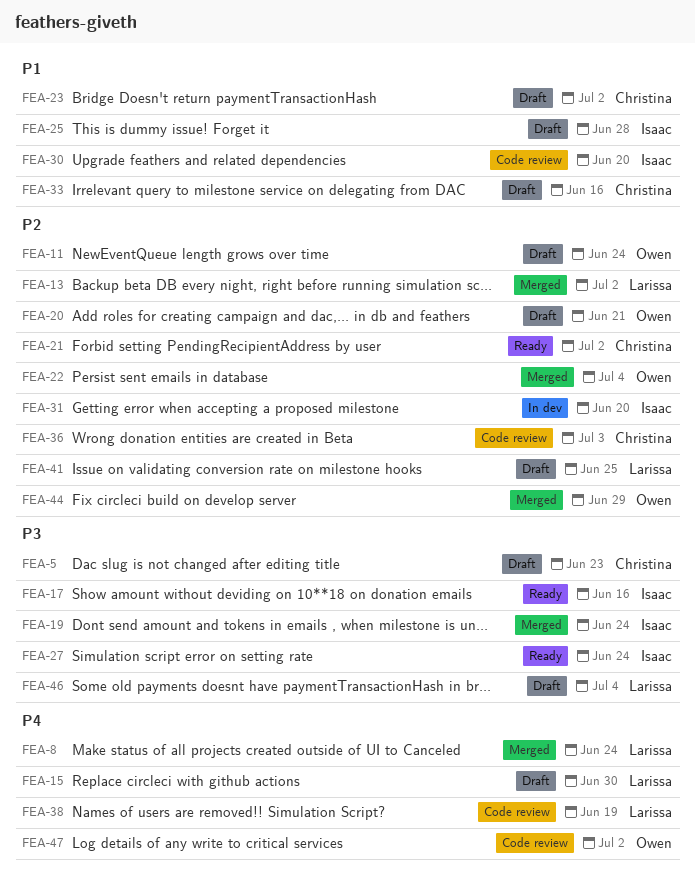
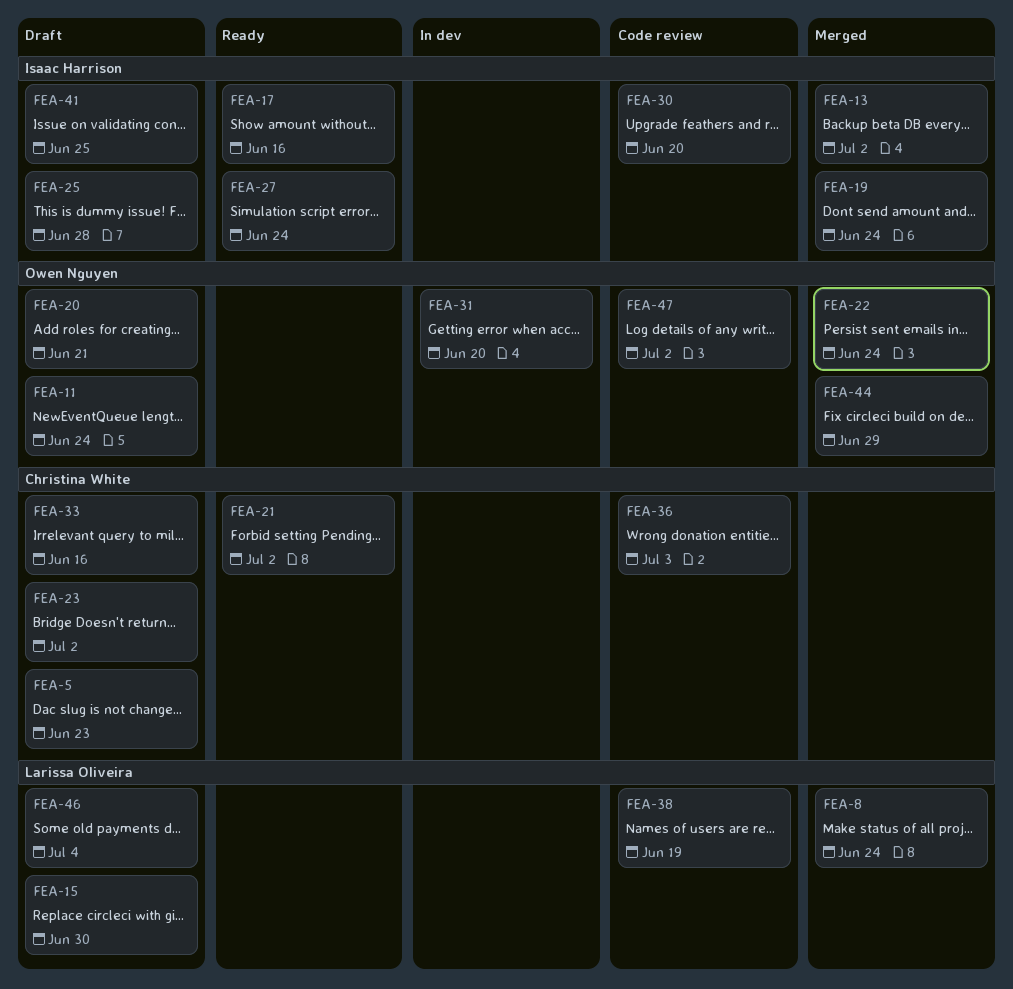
FEA-13, owner: Larissa Oliveira -> Isaac Harrison
FEA-22, due: Jul 4 -> Jun 24
FEA-31, owner: Isaac Harrison -> Owen Nguyen
FEA-41, owner: Larissa Oliveira -> Isaac Harrison

